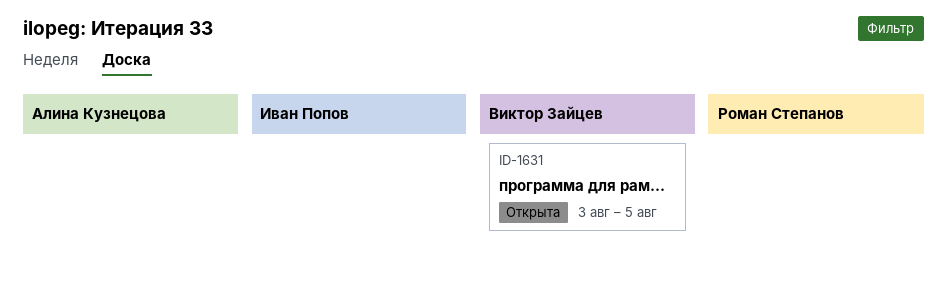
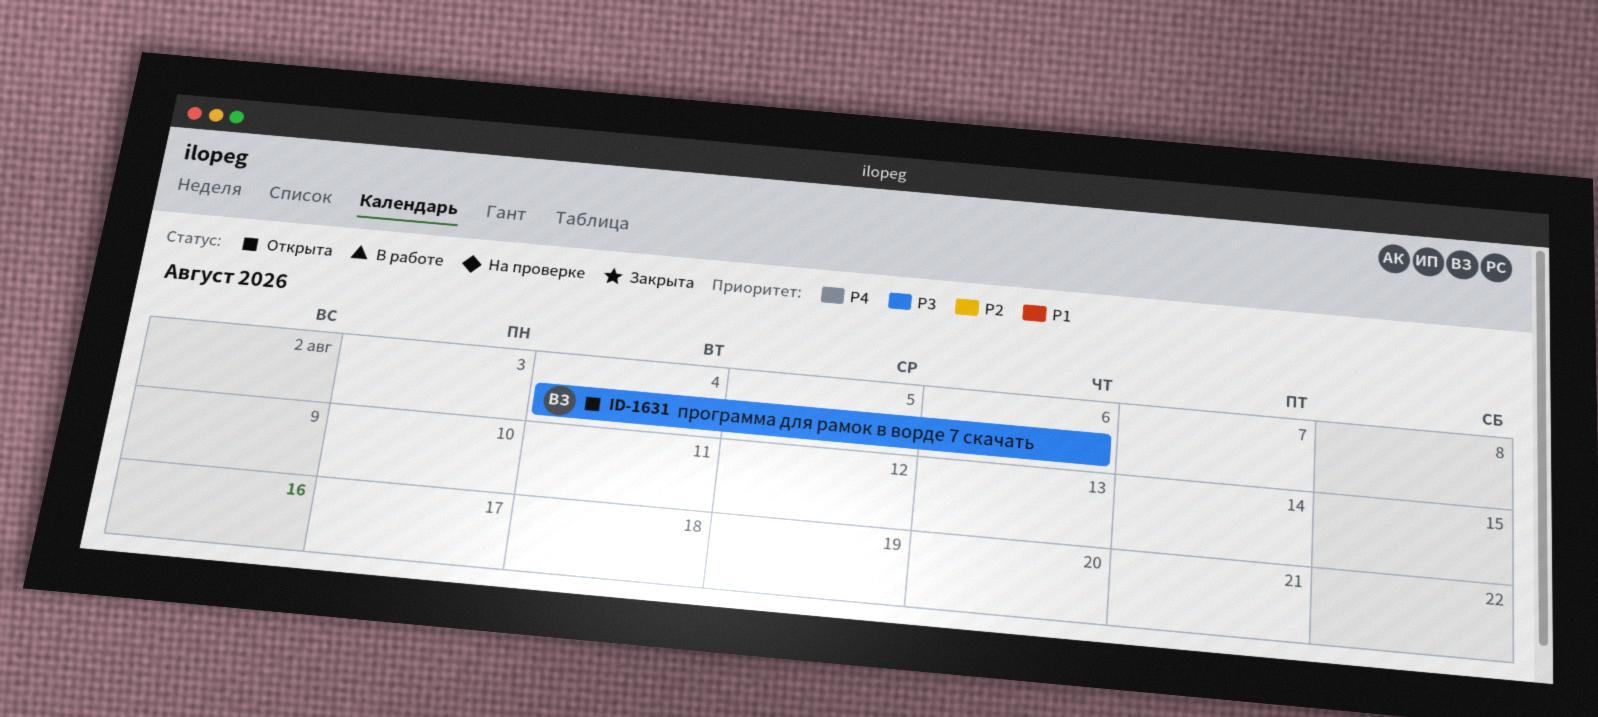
ID-1631, start: Aug 3 -> Aug 4
ID-1631, due: Aug 5 -> Aug 6

